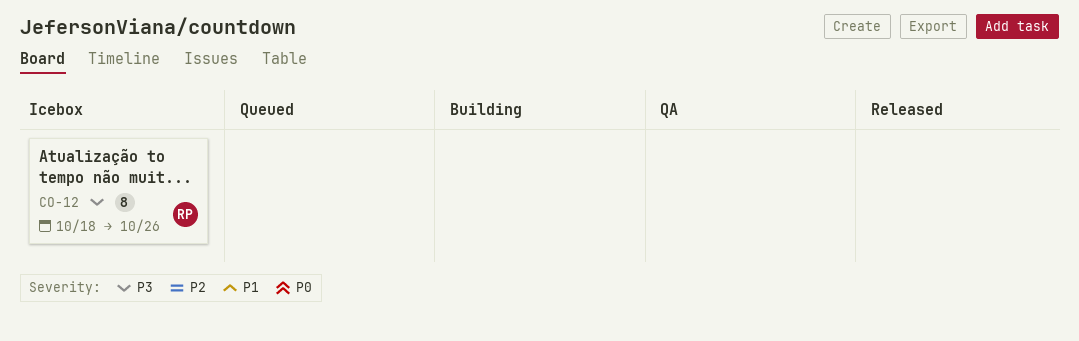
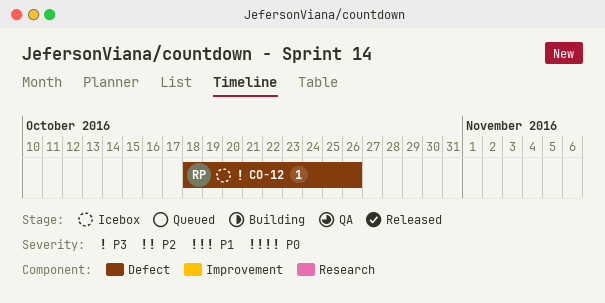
CO-12, estimate: 8 -> 1

